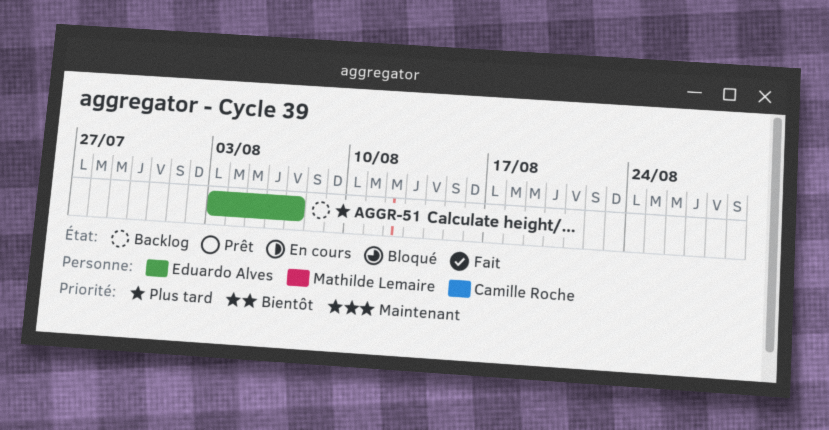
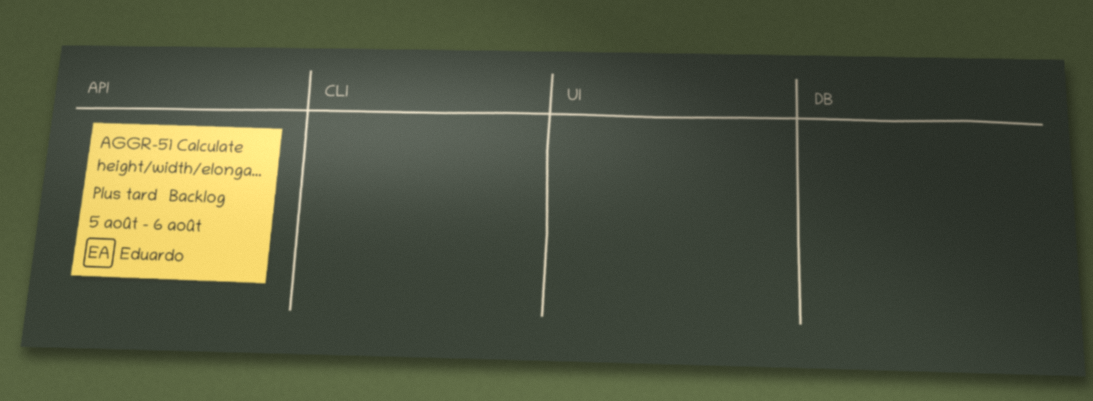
AGGR-51, start: Aug 3 -> Aug 5
AGGR-51, due: Aug 7 -> Aug 6

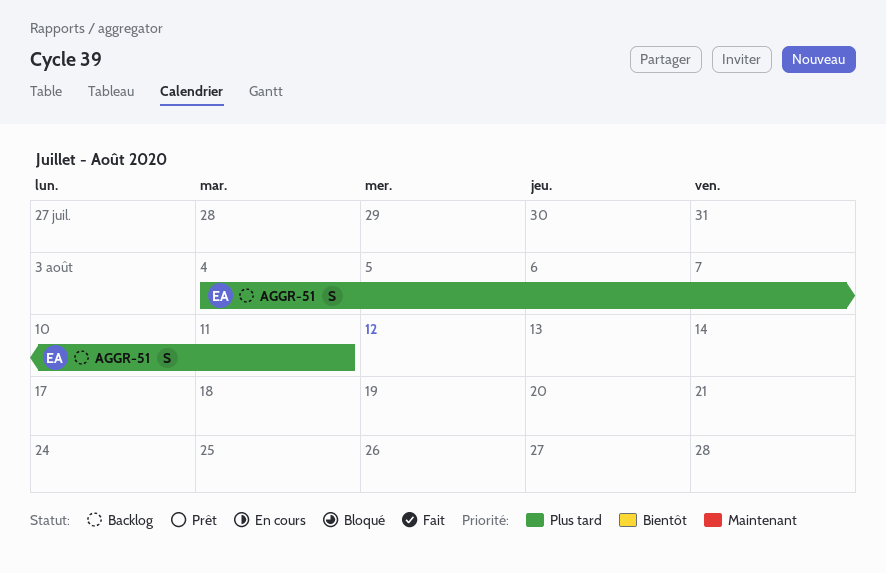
AGGR-51, start: Aug 5 -> Aug 4
AGGR-51, due: Aug 6 -> Aug 11

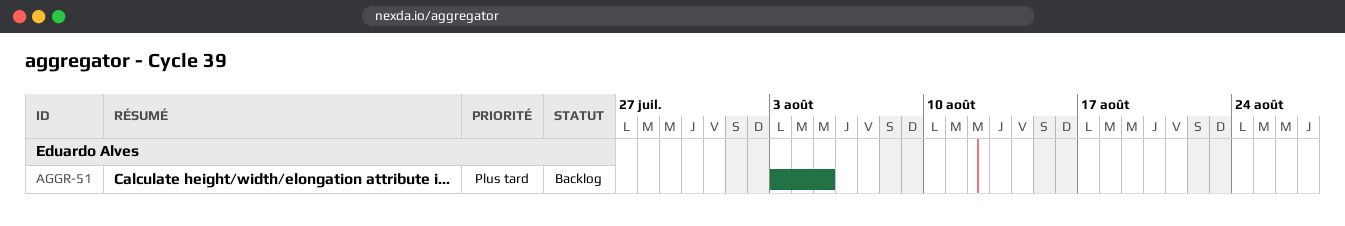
AGGR-51, start: Aug 4 -> Aug 3
AGGR-51, due: Aug 11 -> Aug 5

